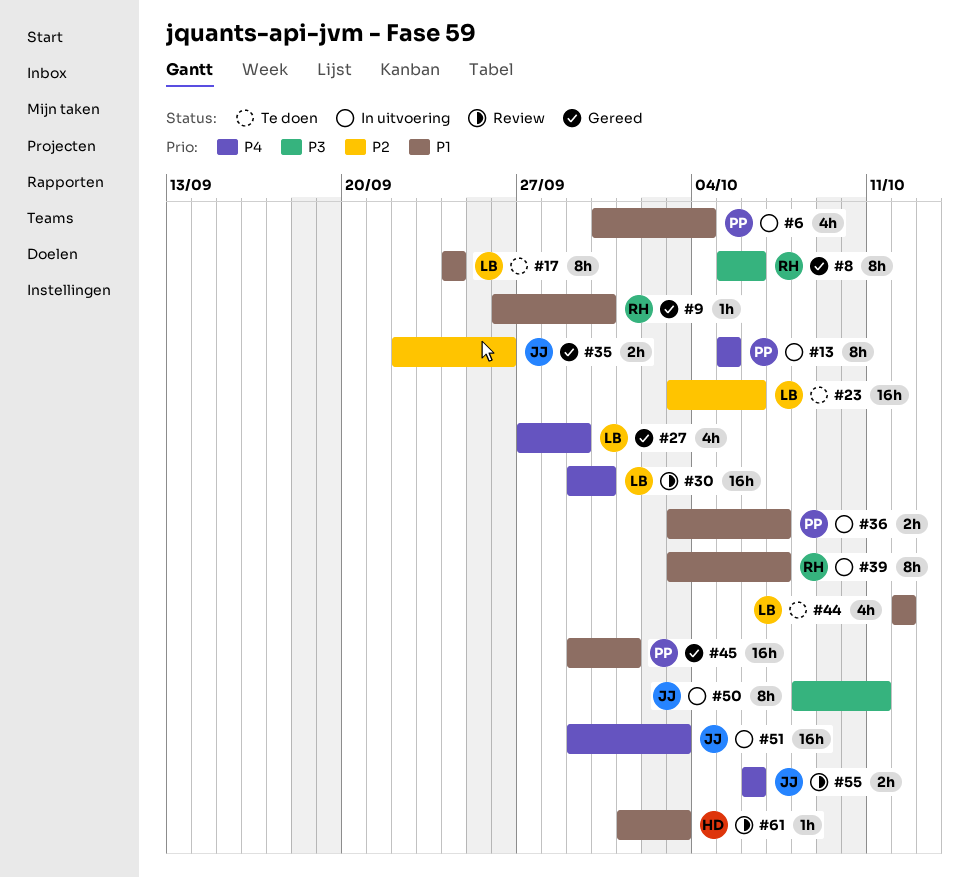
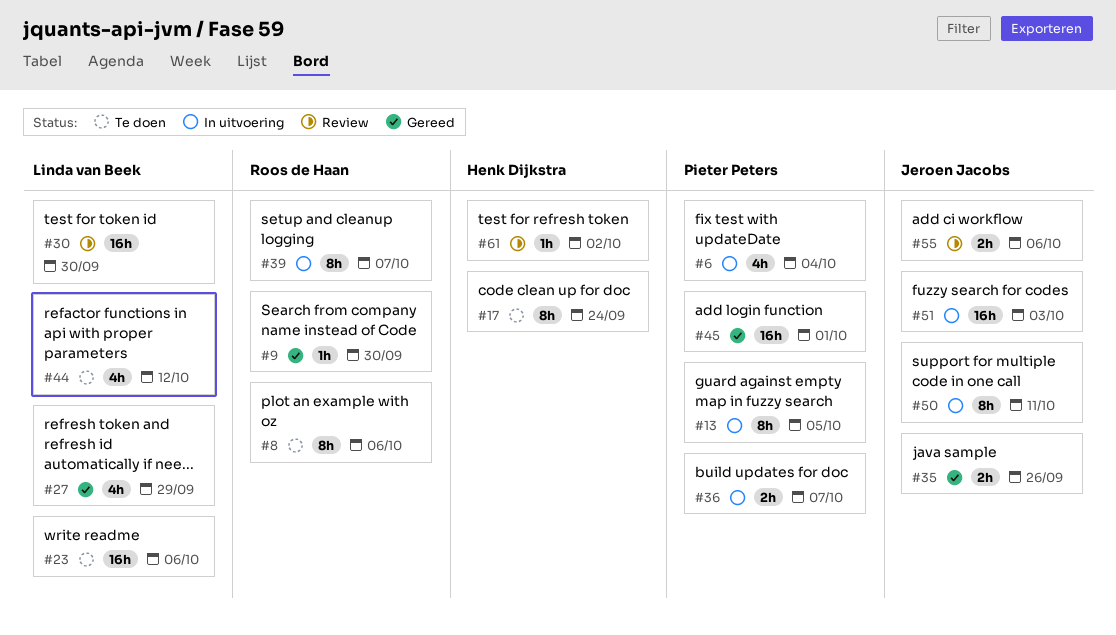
#8, status: Gereed -> Te doen
#17, owner: Linda van Beek -> Henk Dijkstra
#61, due: Oct 3 -> Oct 2

